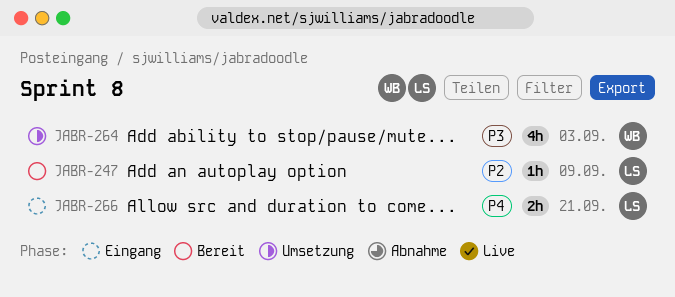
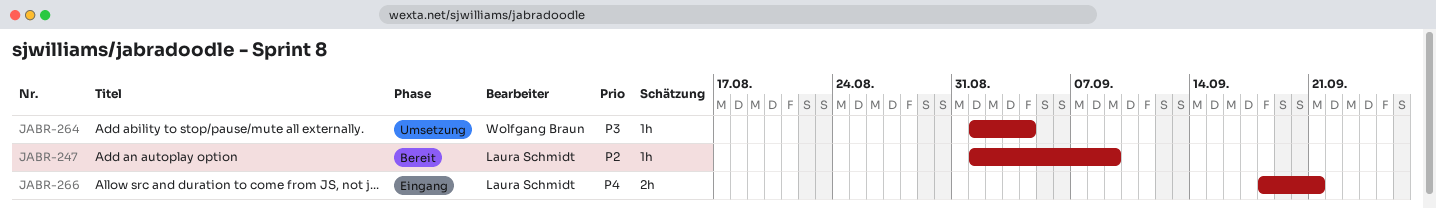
JABR-264, estimate: 4h -> 1h
JABR-264, due: Sep 3 -> Sep 4

